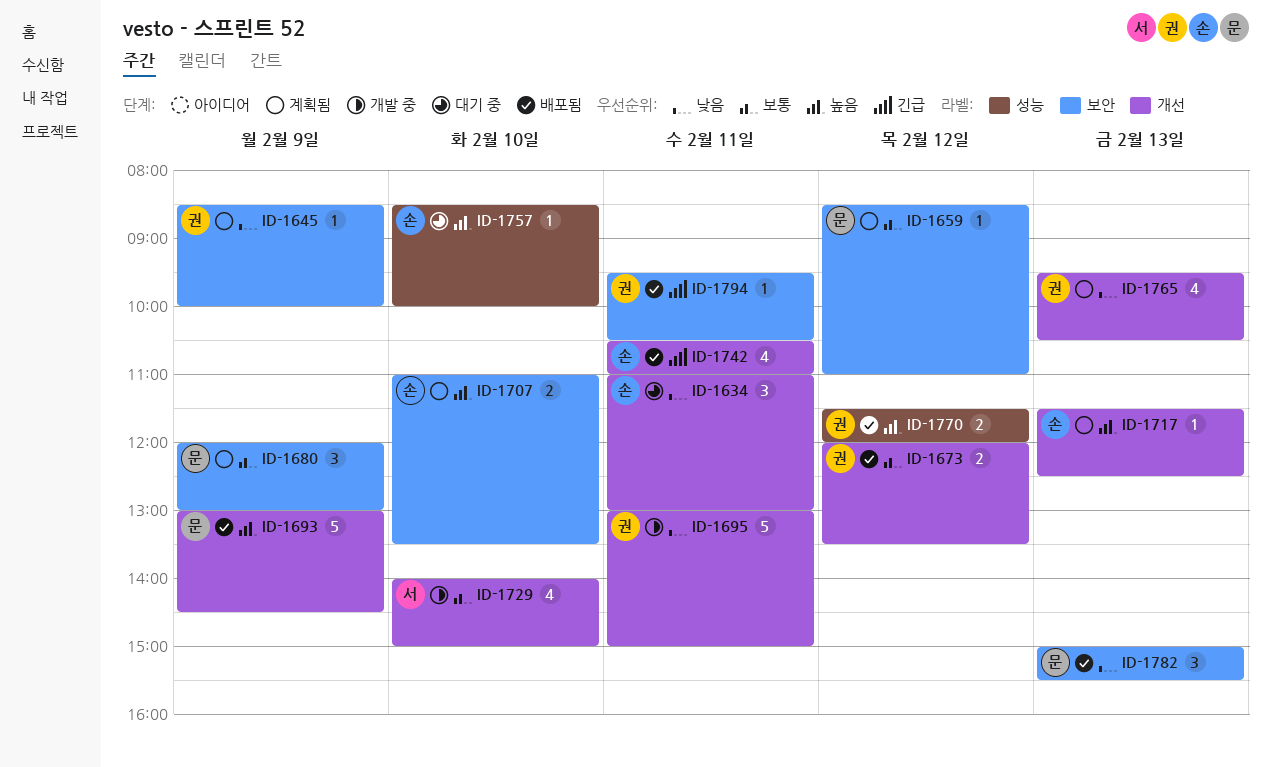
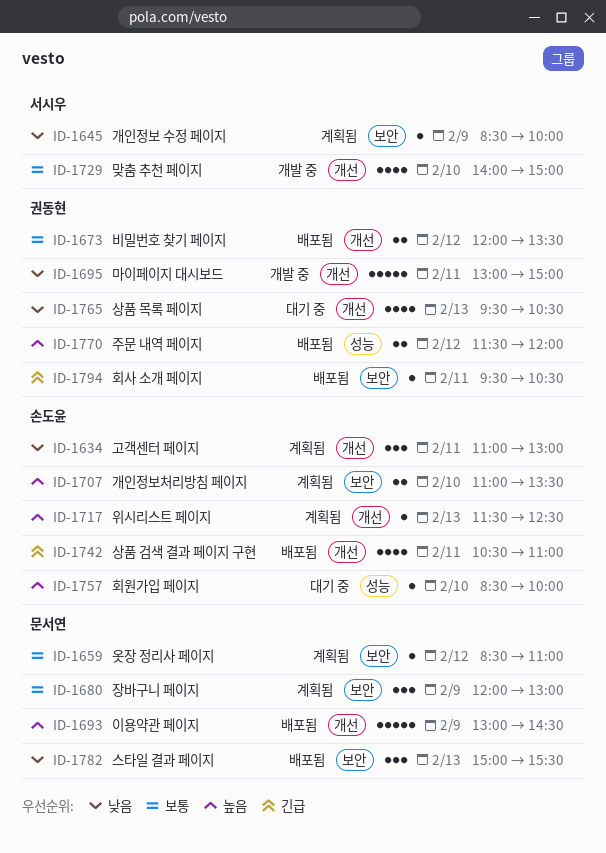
ID-1634, status: 대기 중 -> 계획됨
ID-1645, owner: 권동현 -> 서시우
ID-1765, status: 계획됨 -> 대기 중

